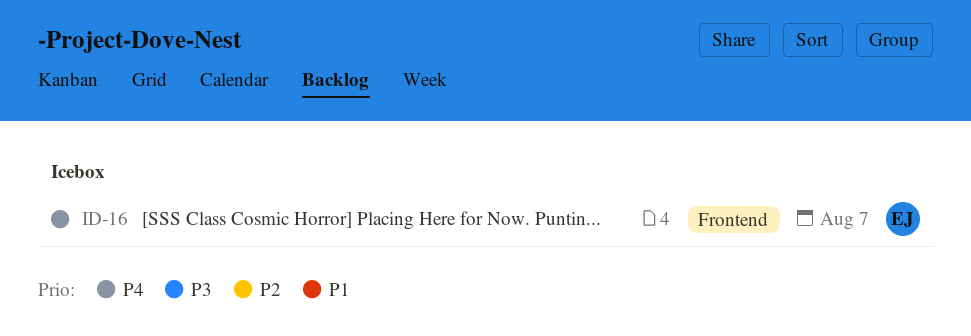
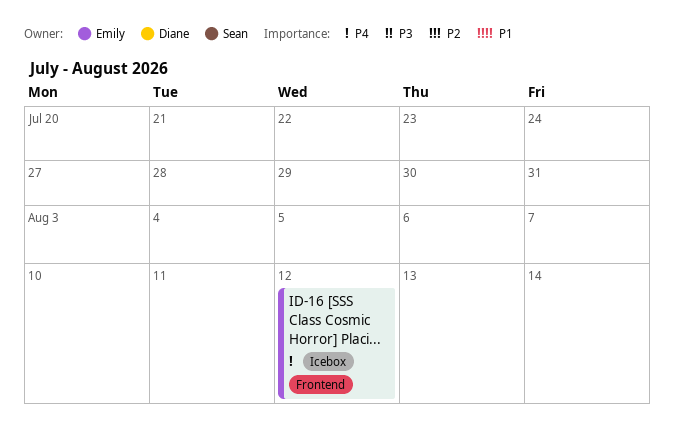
ID-16, due: Aug 7 -> Aug 12

